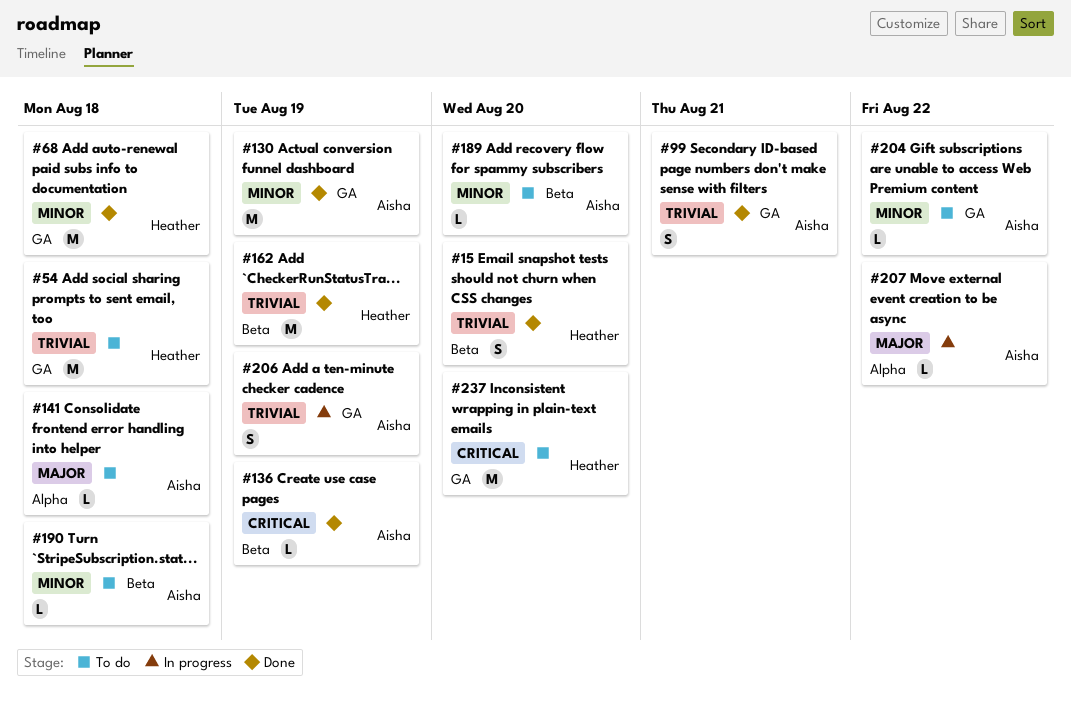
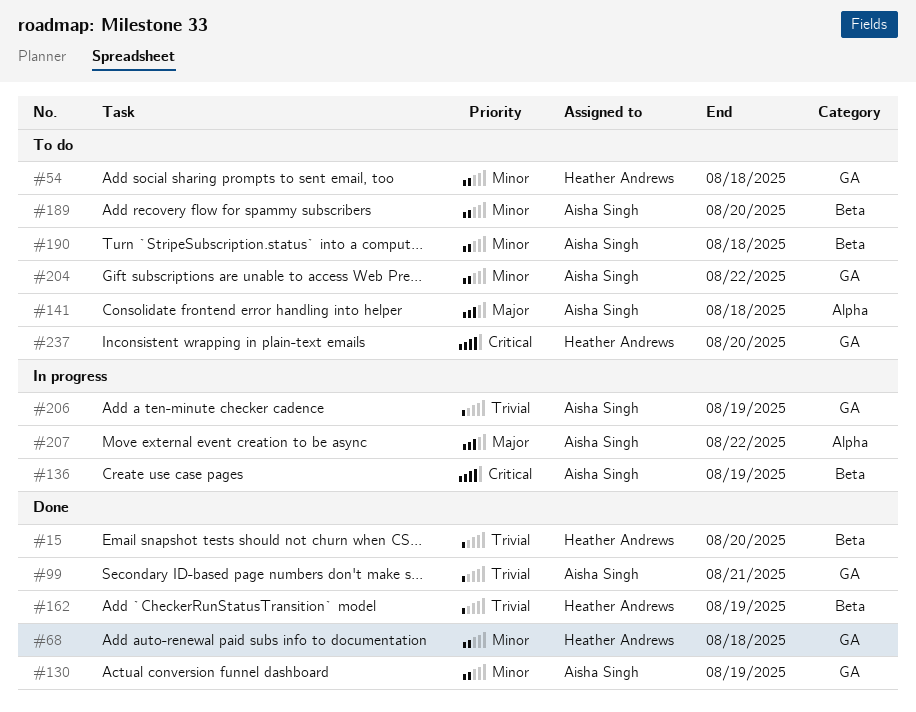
#54, priority: Trivial -> Minor
#136, status: Done -> In progress

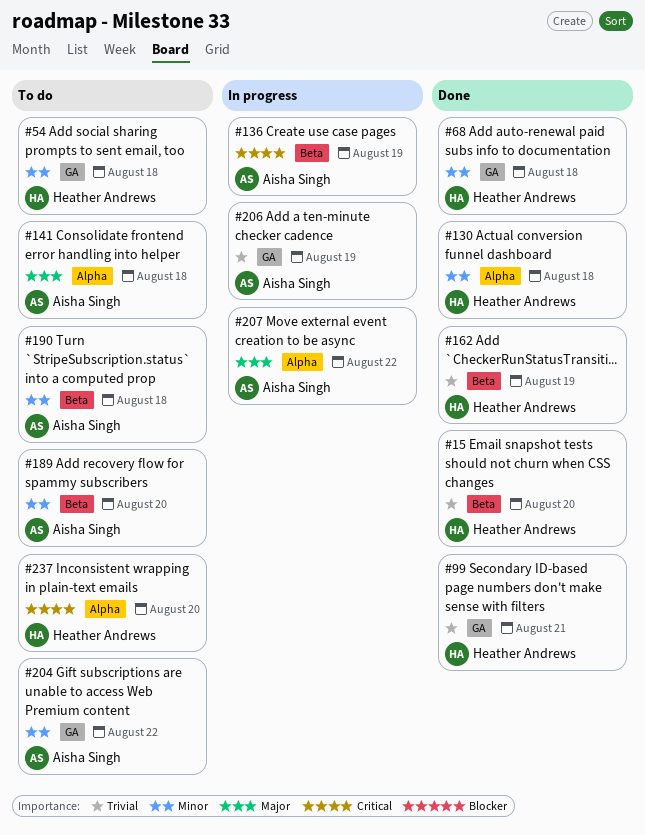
#99, owner: Aisha Singh -> Heather Andrews
#130, owner: Aisha Singh -> Heather Andrews
#130, label: GA -> Alpha
#130, due: Aug 19 -> Aug 18
#237, label: GA -> Alpha

